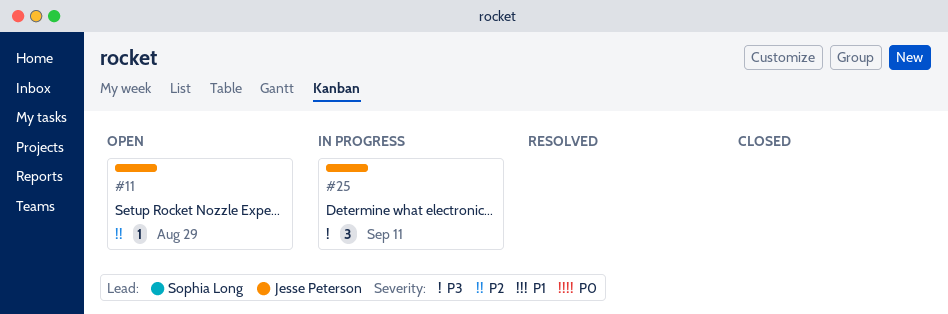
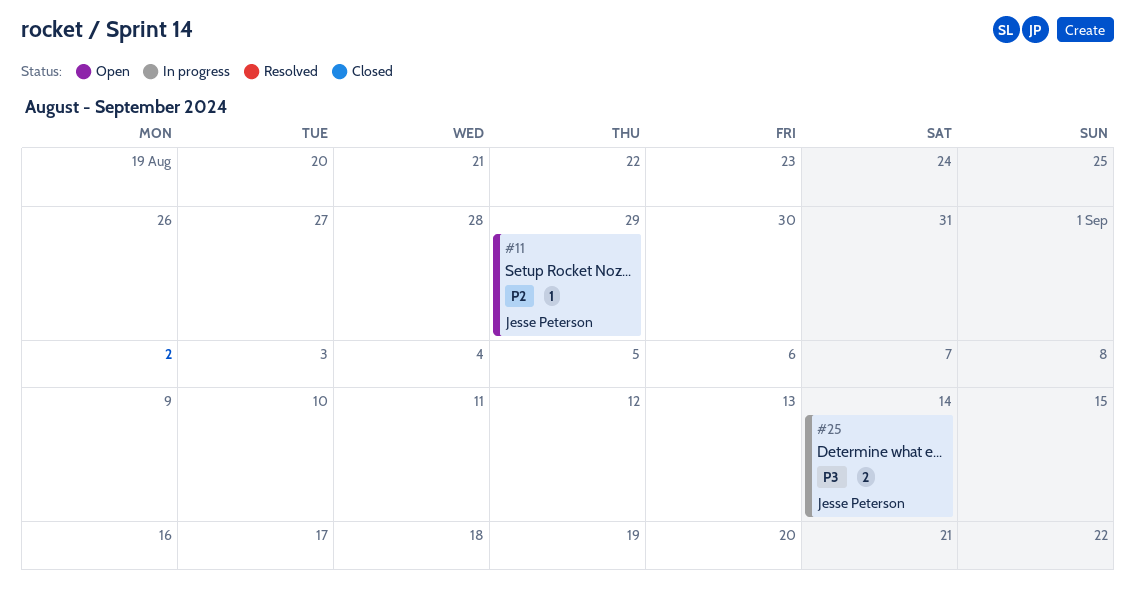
#25, estimate: 3 -> 2
#25, due: Sep 11 -> Sep 14

